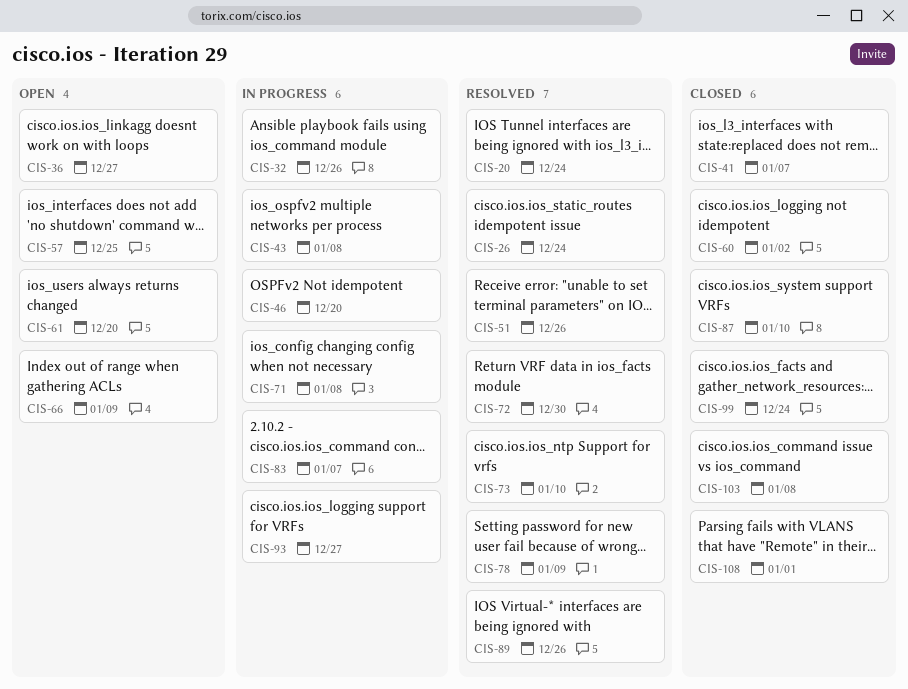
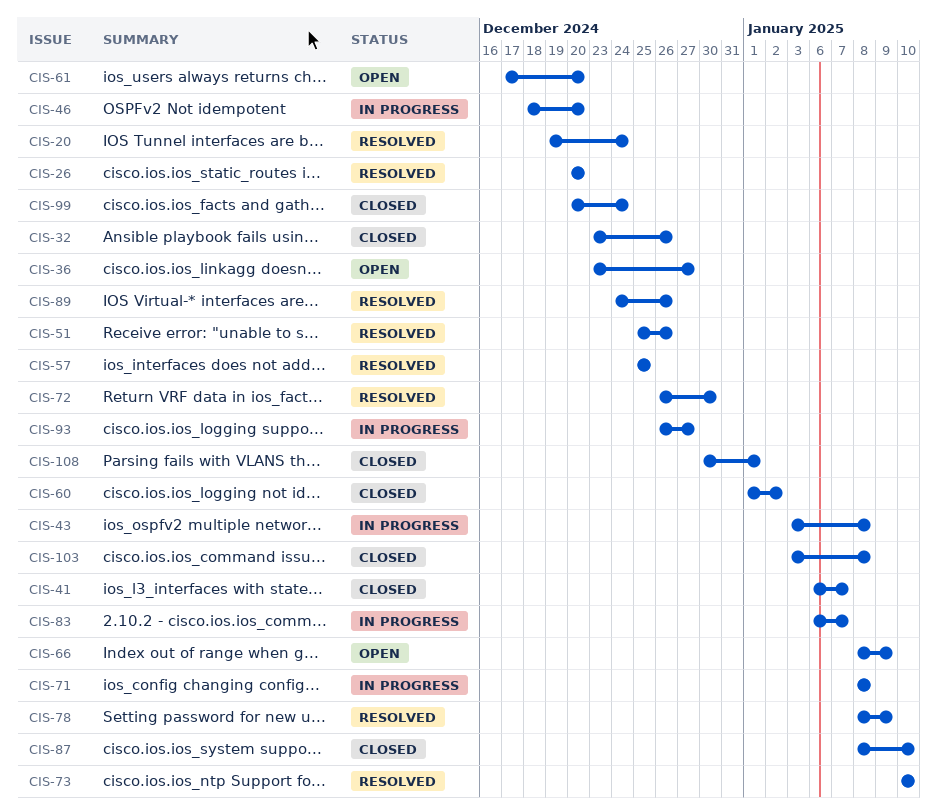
CIS-26, due: Dec 24 -> Dec 20
CIS-32, status: In progress -> Closed
CIS-57, status: Open -> Resolved

